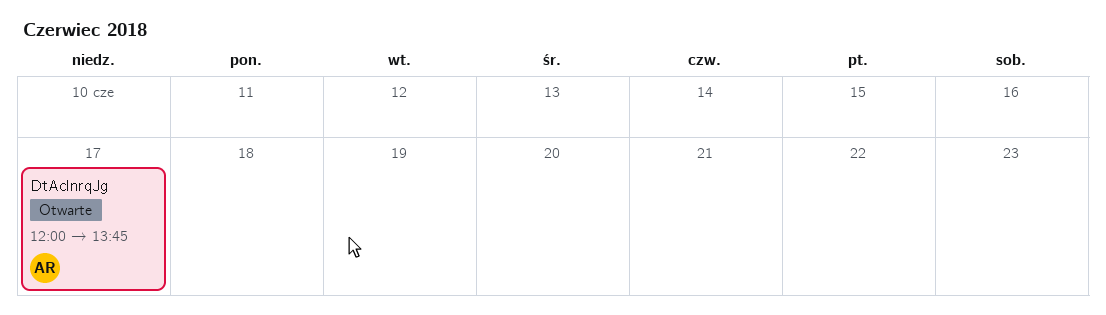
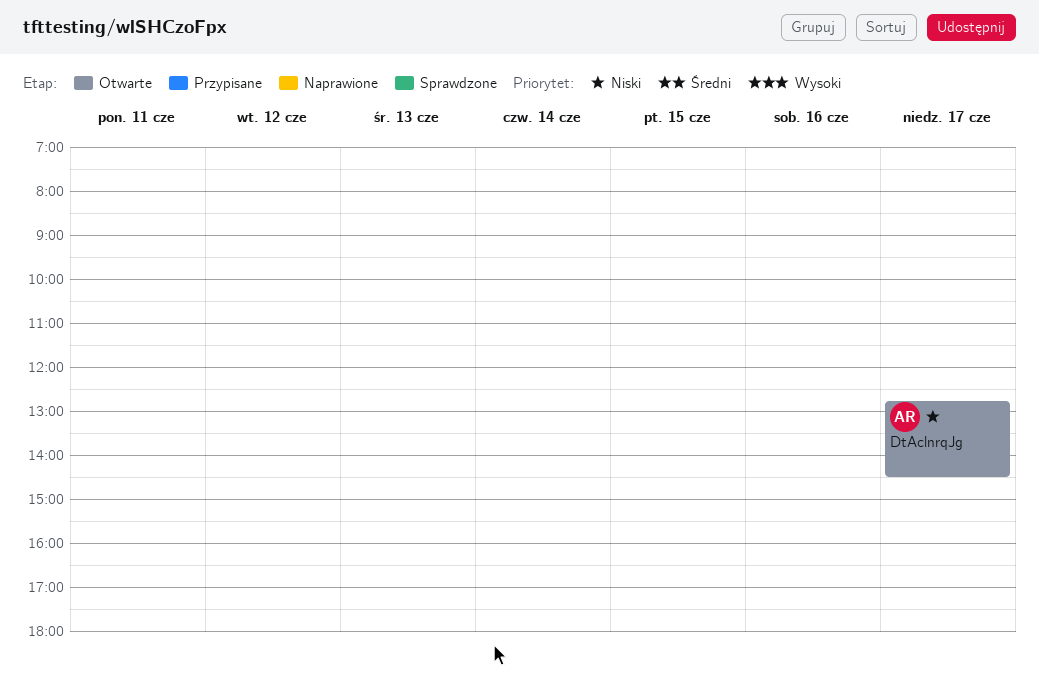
DtAclnrqJg, begins: 12:00 -> 12:45
DtAclnrqJg, ends: 13:45 -> 14:30

